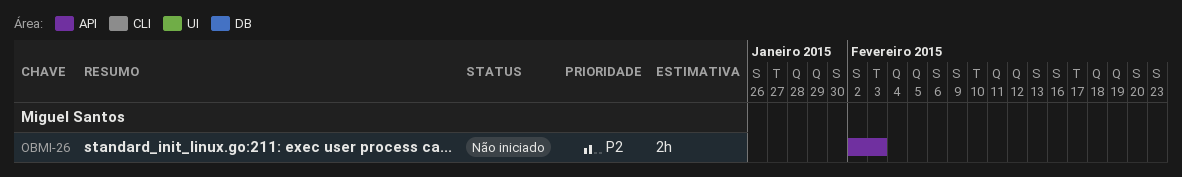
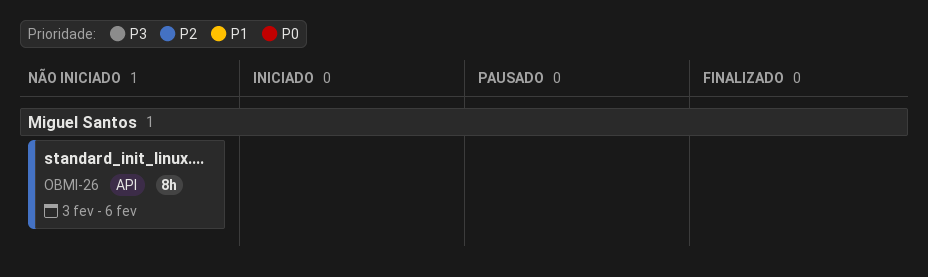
OBMI-26, estimate: 2h -> 8h
OBMI-26, start: Feb 2 -> Feb 3
OBMI-26, due: Feb 3 -> Feb 6

